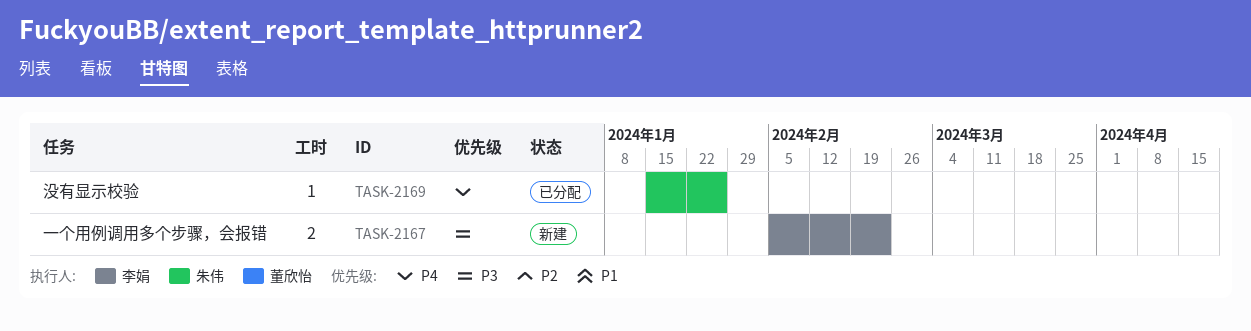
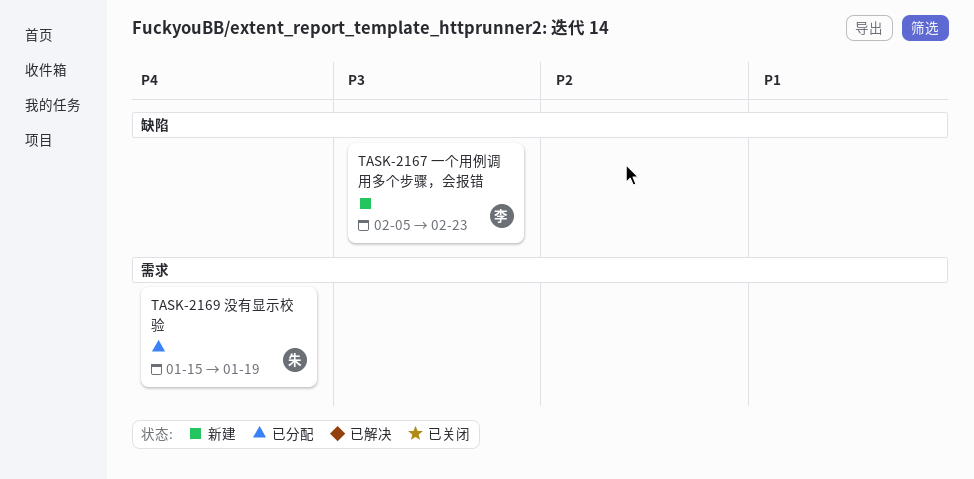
TASK-2169, due: Jan 26 -> Jan 19

